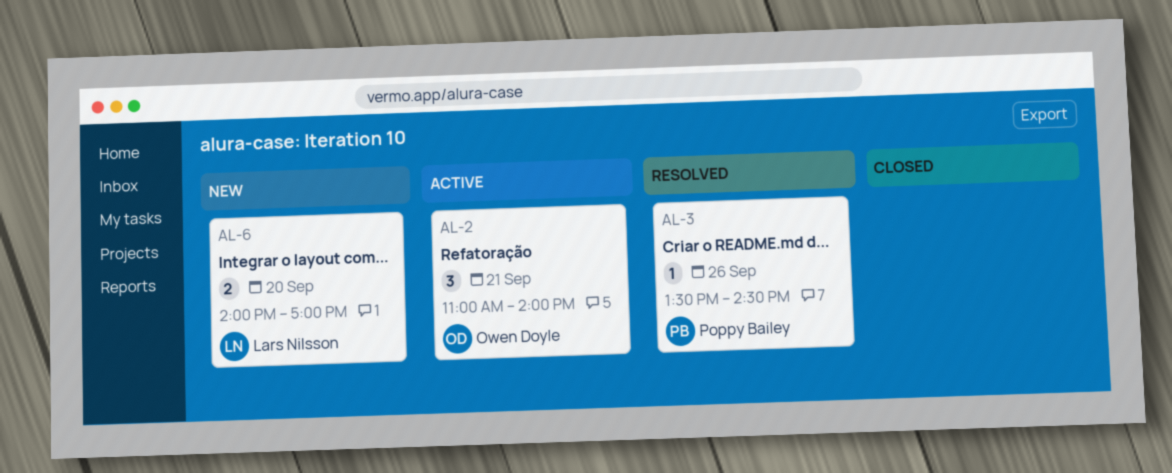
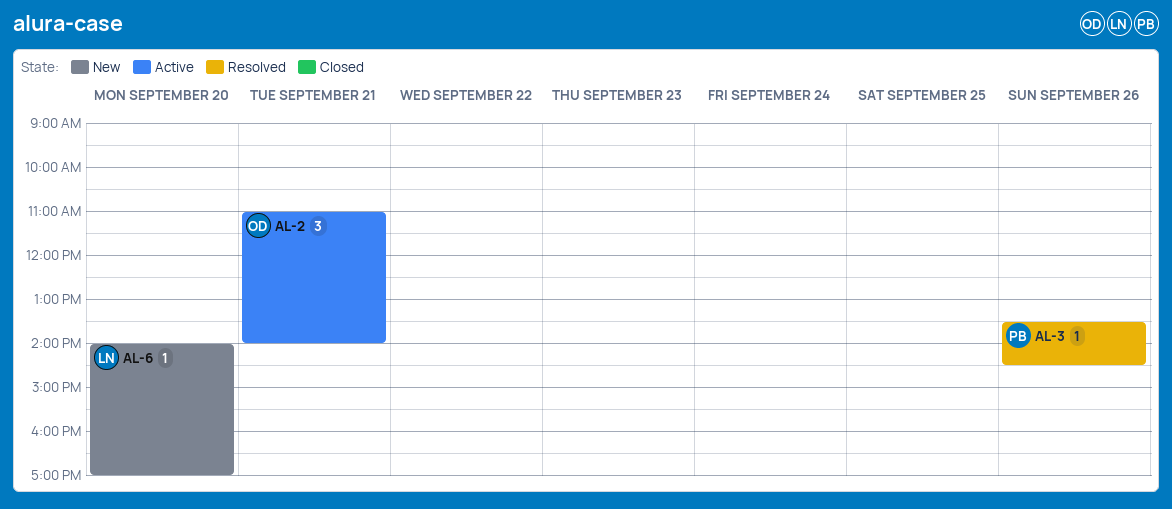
AL-6, estimate: 2 -> 1

